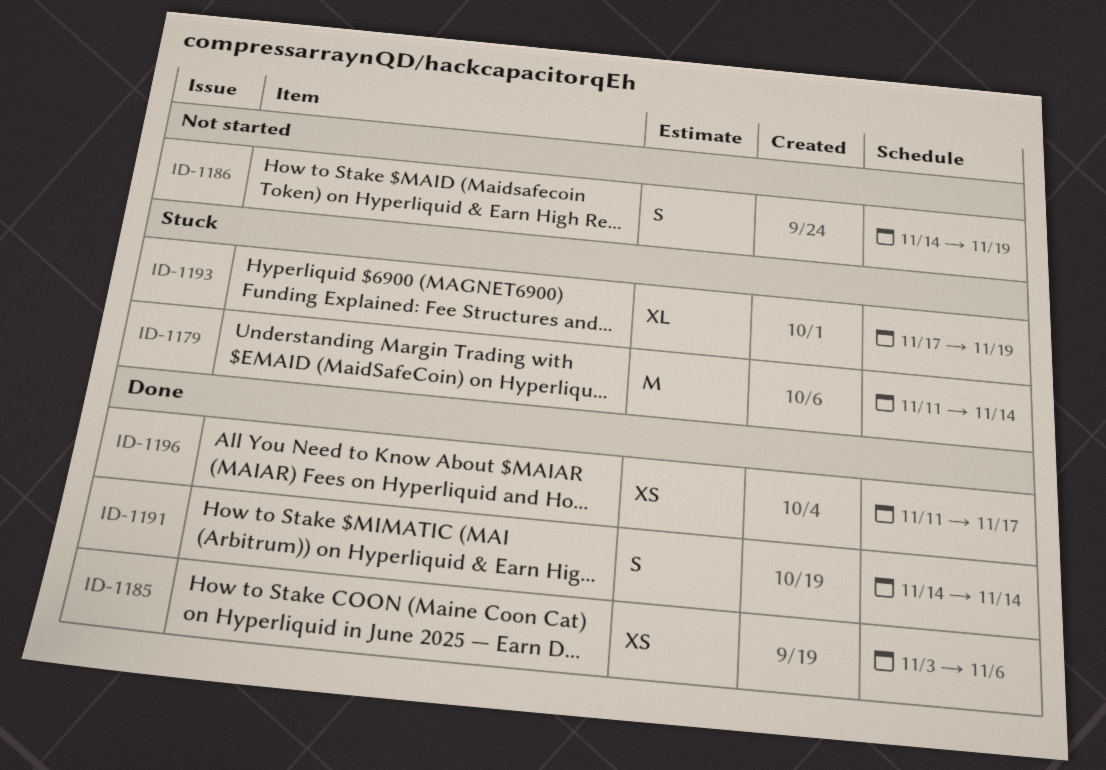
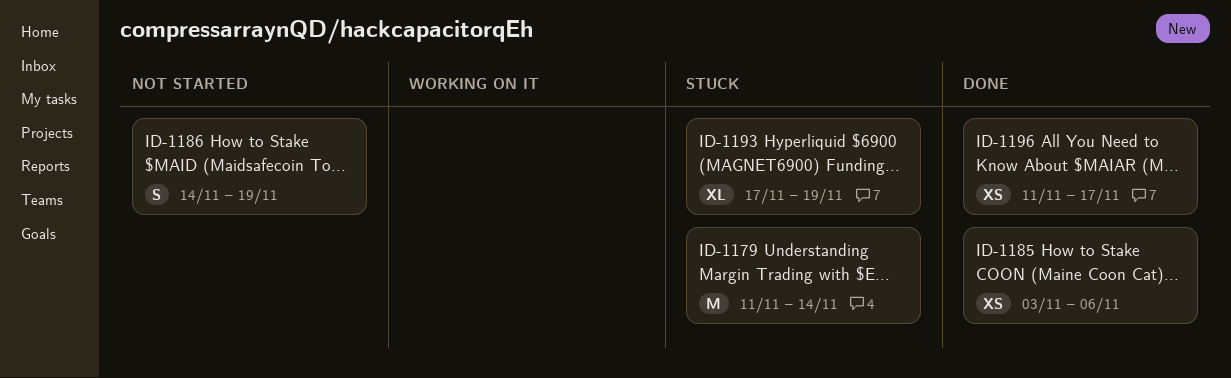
ID-1191: present -> none

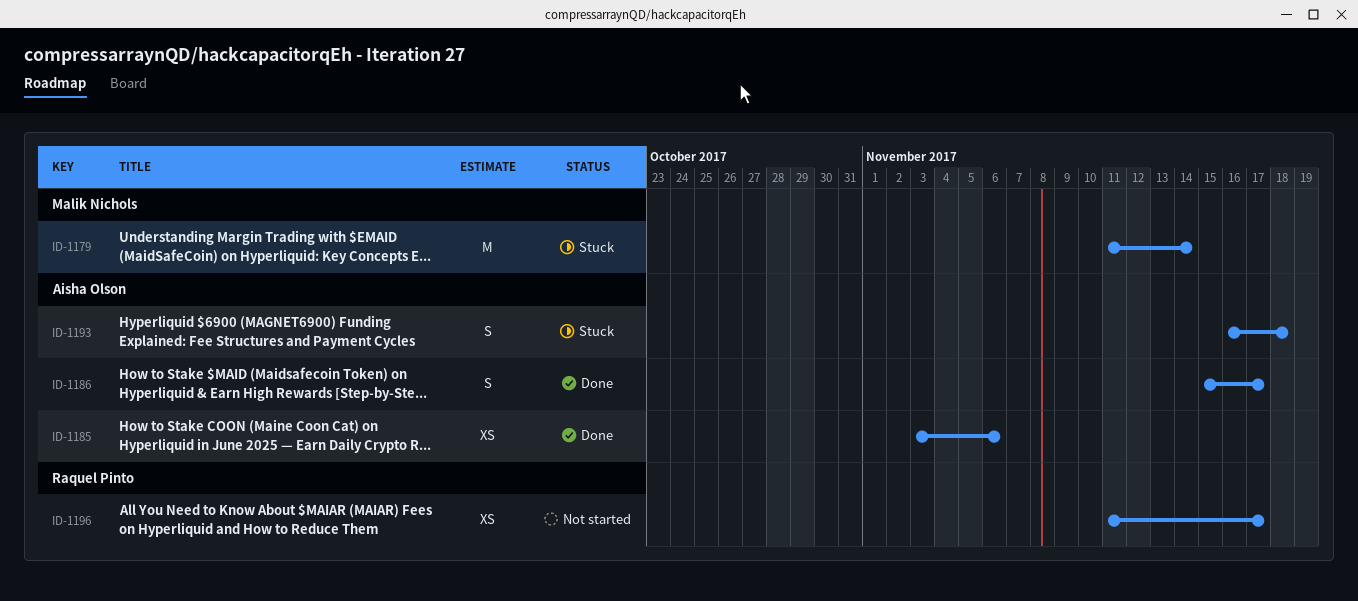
ID-1186, status: Not started -> Done
ID-1186, start: Nov 14 -> Nov 15
ID-1186, due: Nov 19 -> Nov 17
ID-1193, estimate: XL -> S
ID-1193, start: Nov 17 -> Nov 16
ID-1193, due: Nov 19 -> Nov 18
ID-1196, status: Done -> Not started

